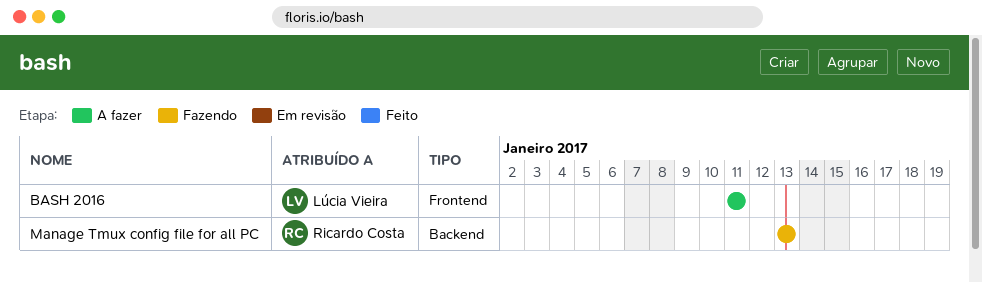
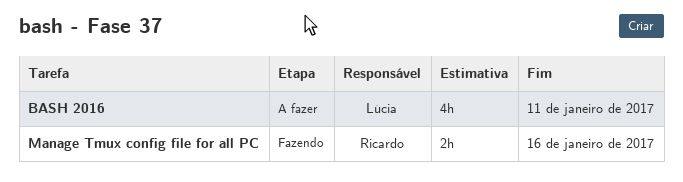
Manage Tmux config file for all PC, due: Jan 13 -> Jan 16

